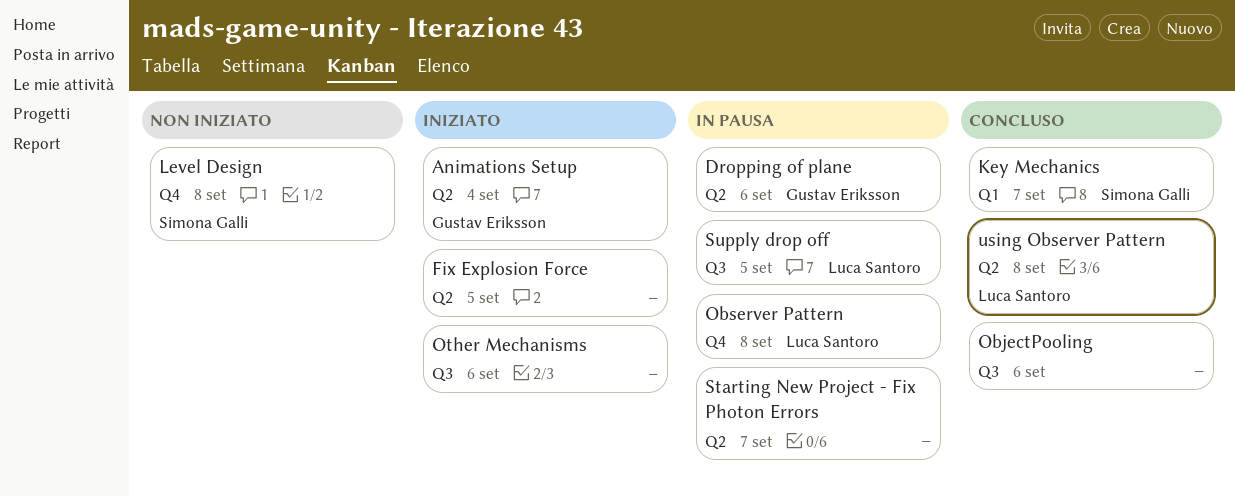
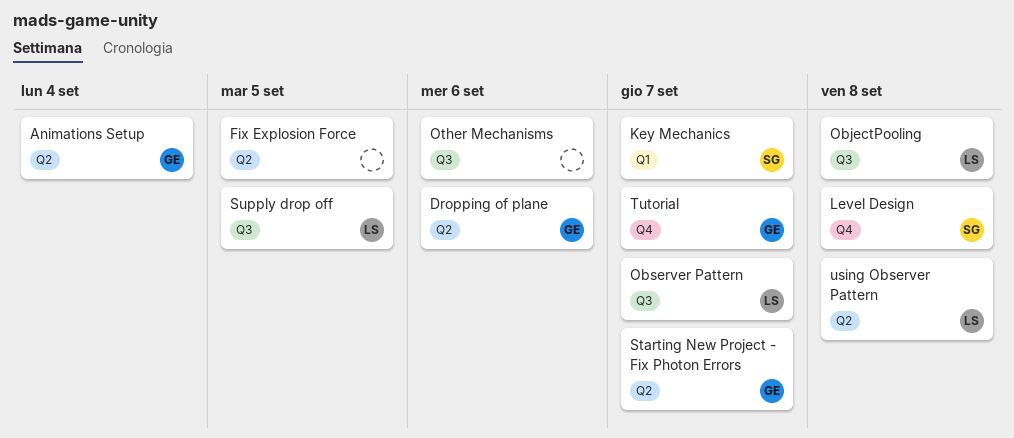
ObjectPooling, owner: none -> Luca Santoro
ObjectPooling, due: Sep 6 -> Sep 8
Observer Pattern, label: Q4 -> Q3
Observer Pattern, due: Sep 8 -> Sep 7
Starting New Project - Fix Photon Errors, owner: none -> Gustav Eriksson
Tutorial: none -> present

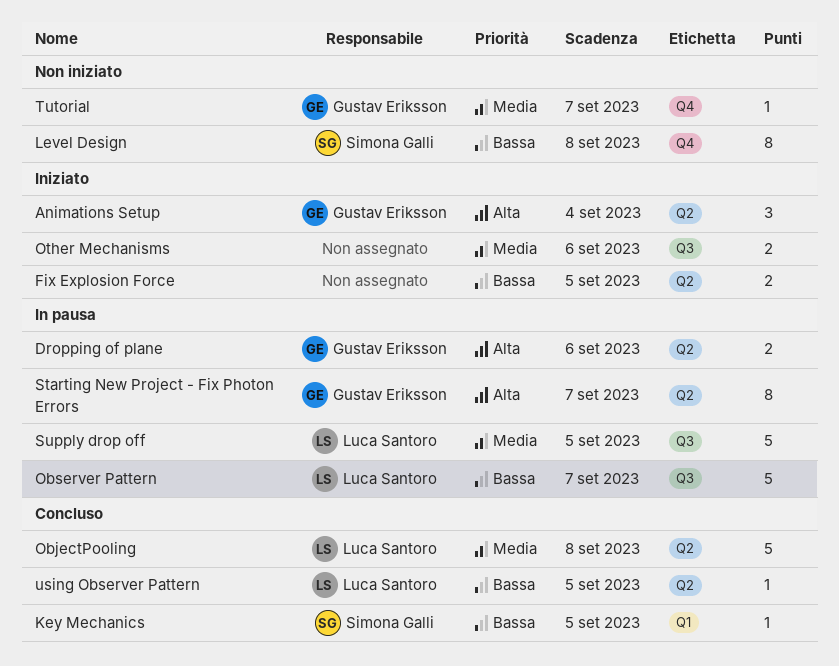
Key Mechanics, due: Sep 7 -> Sep 5
ObjectPooling, label: Q3 -> Q2
using Observer Pattern, due: Sep 8 -> Sep 5

